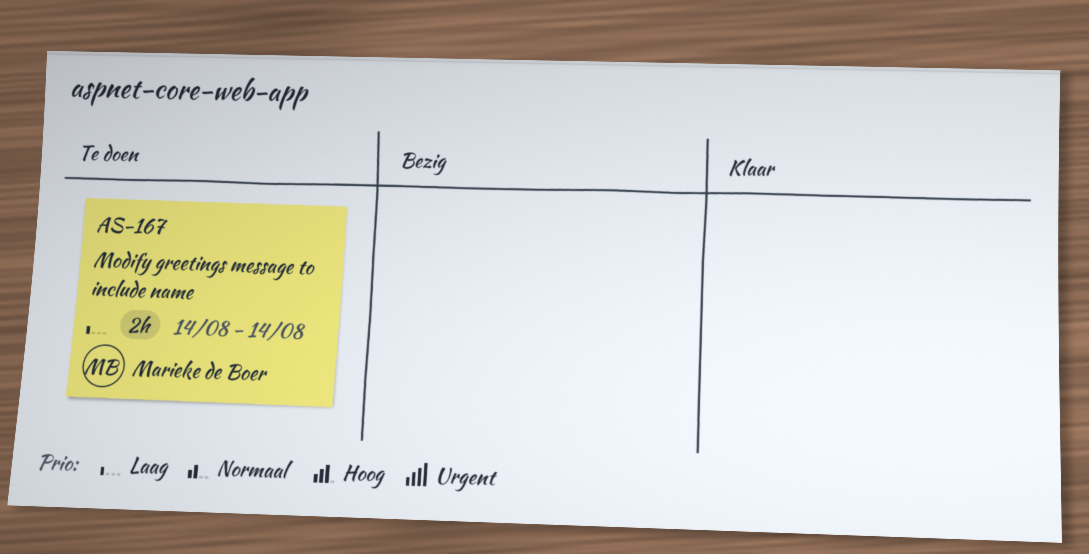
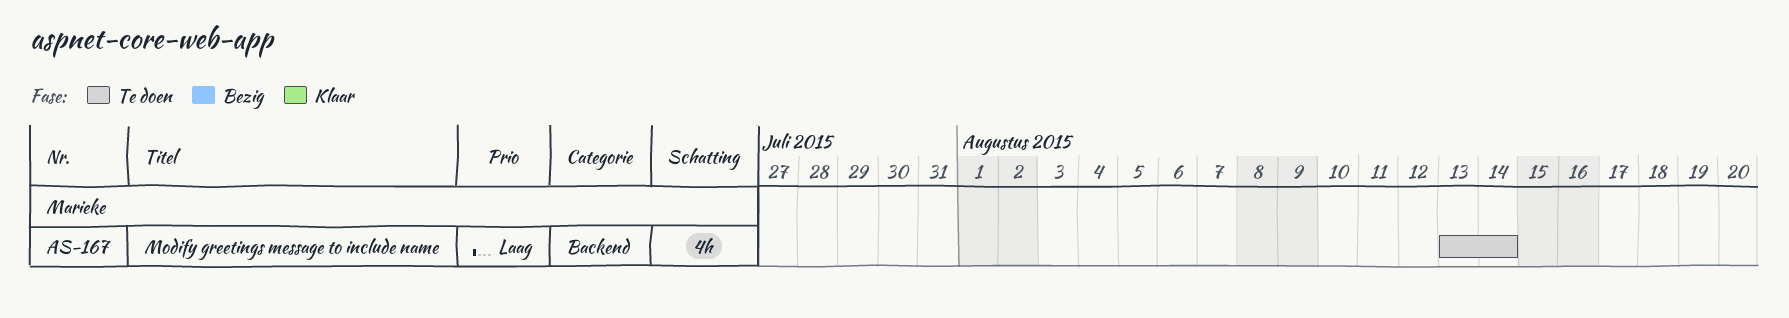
AS-167, estimate: 2h -> 4h
AS-167, start: Aug 14 -> Aug 13

